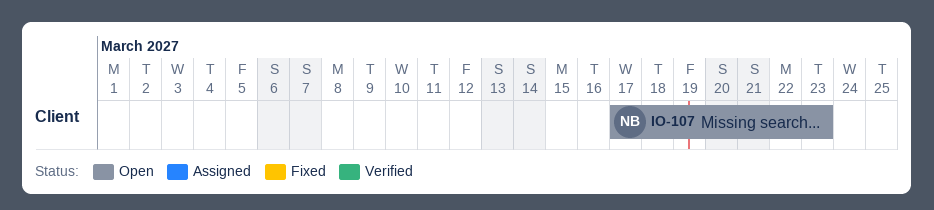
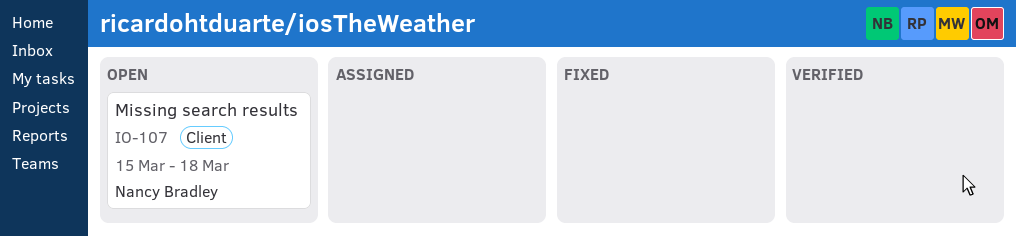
IO-107, start: Mar 17 -> Mar 15
IO-107, due: Mar 23 -> Mar 18

